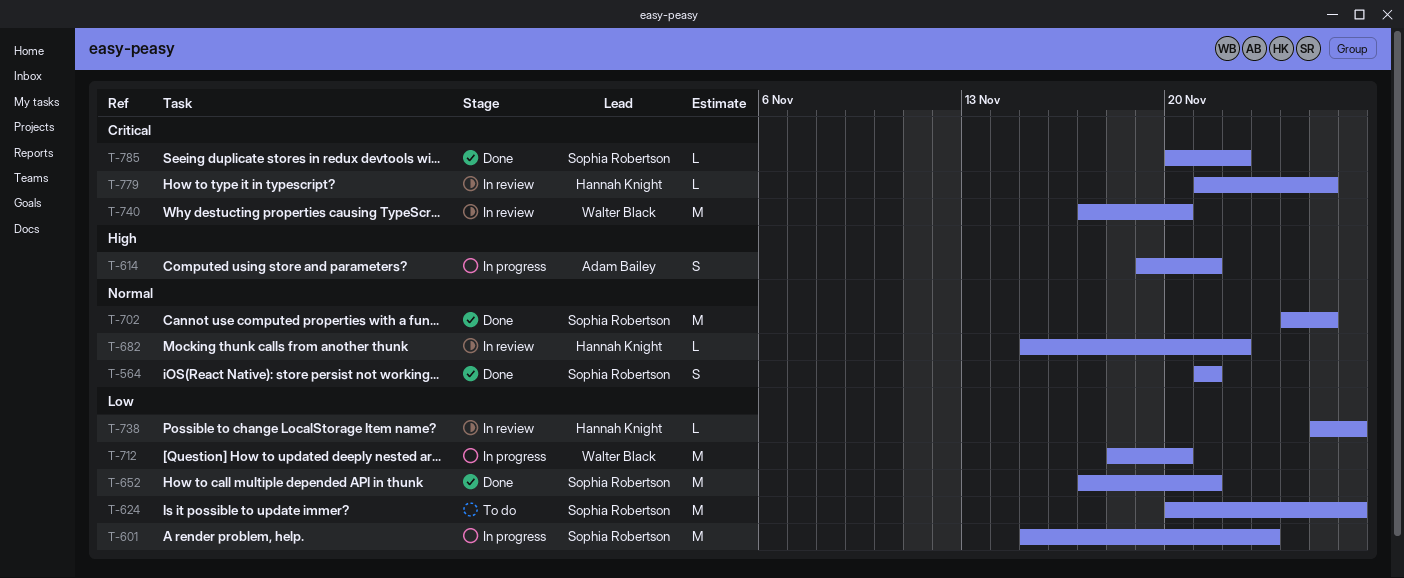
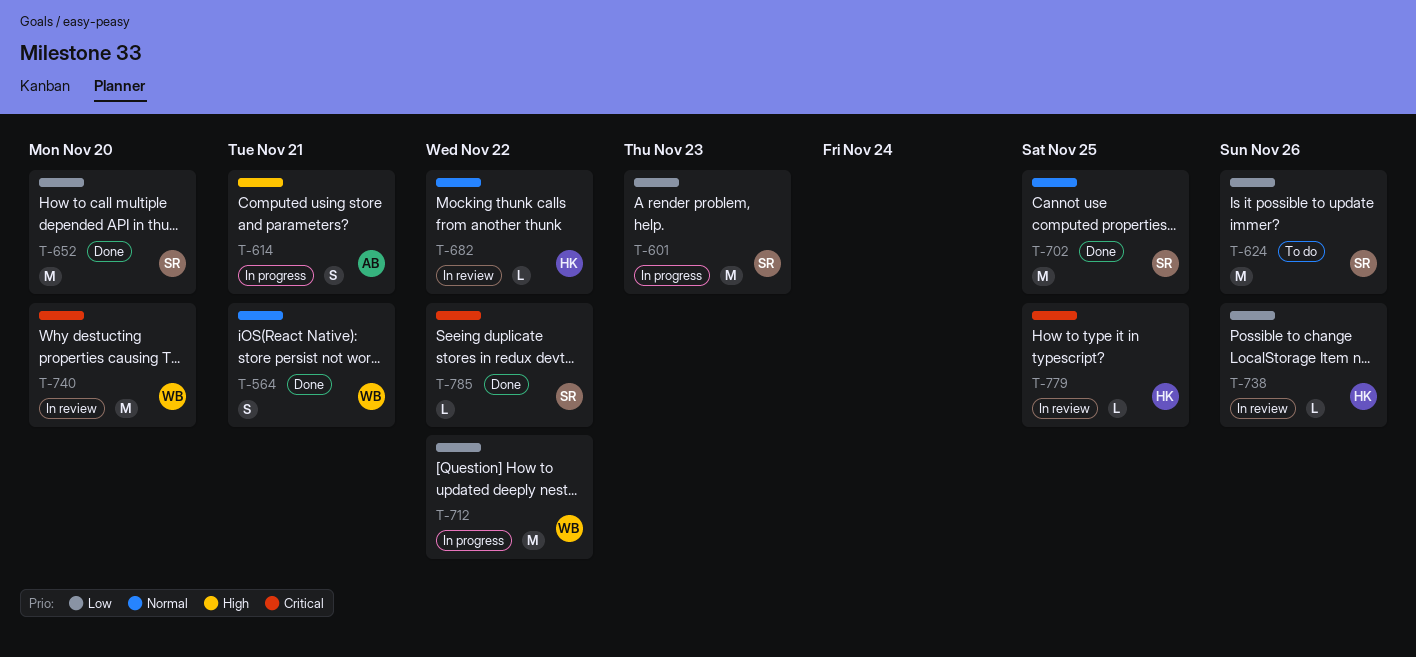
T-564, owner: Sophia Robertson -> Walter Black
T-652, due: Nov 21 -> Nov 20
T-712, due: Nov 20 -> Nov 22

